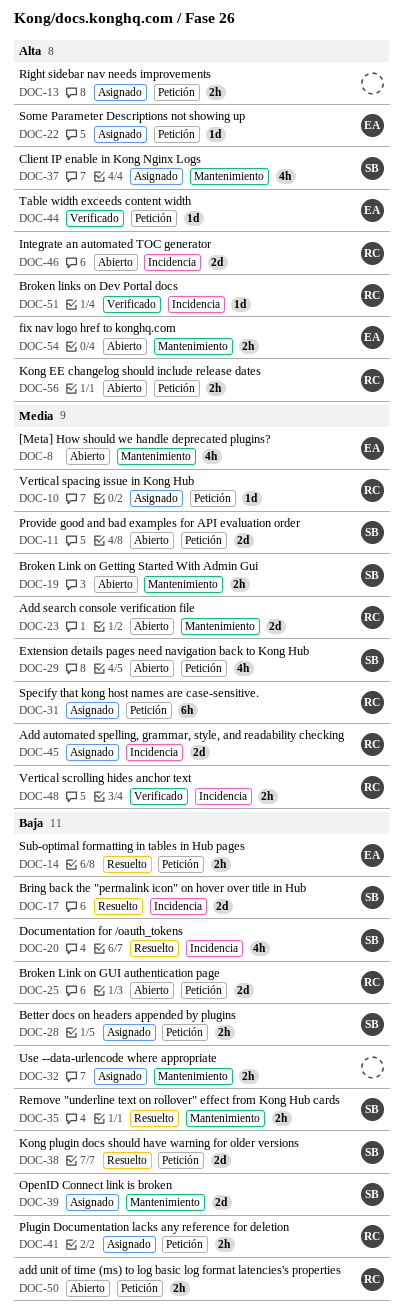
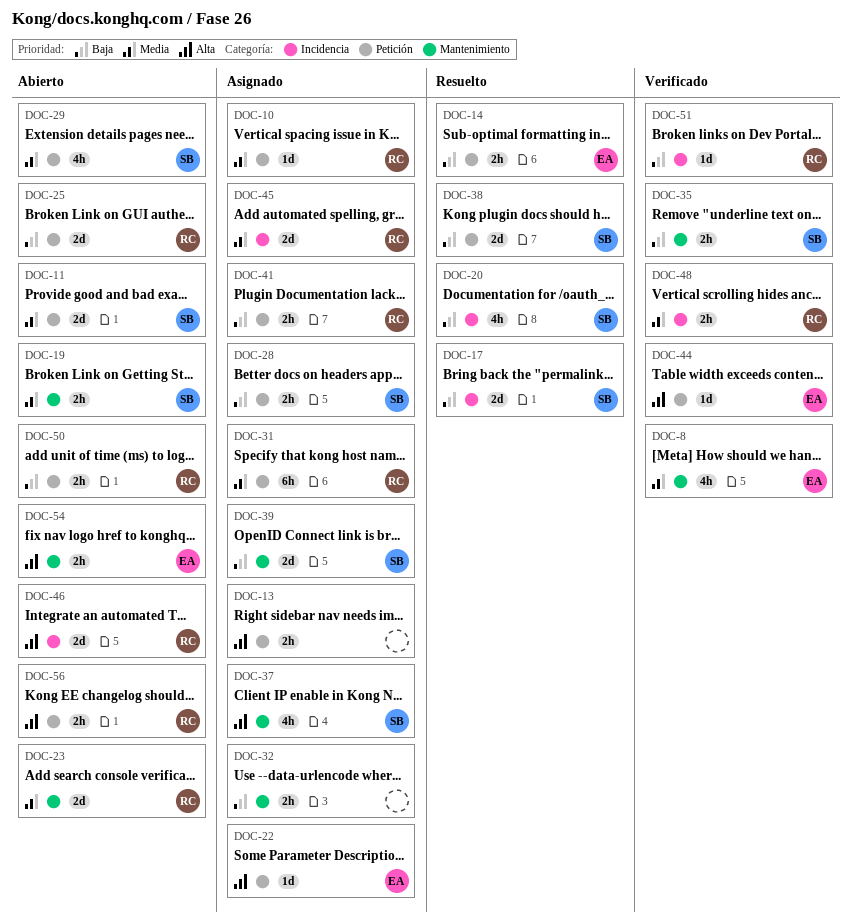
DOC-8, status: Abierto -> Verificado
DOC-35, status: Resuelto -> Verificado
DOC-51, priority: Alta -> Baja

